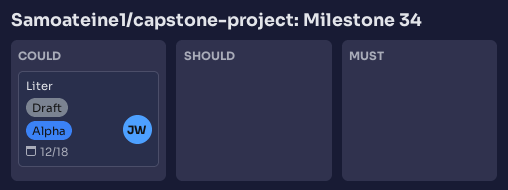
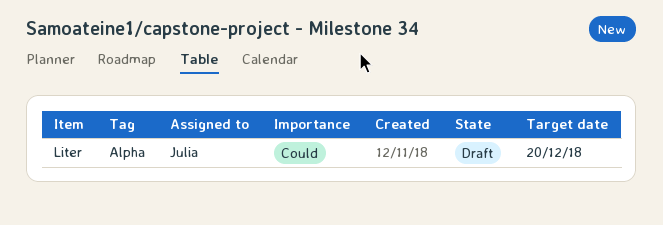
Liter, due: Dec 18 -> Dec 20

